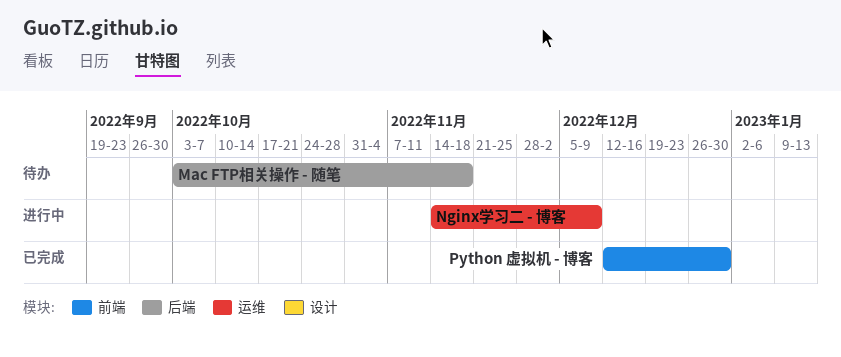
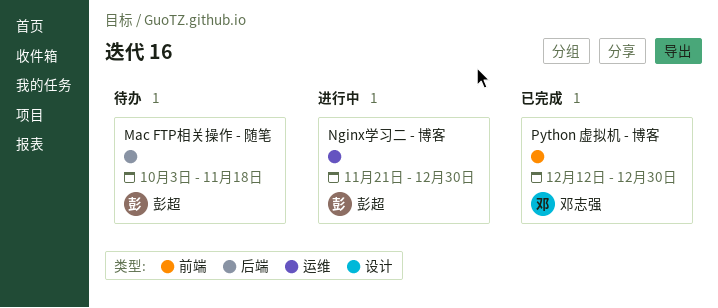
Nginx学习二 - 博客, start: Nov 14 -> Nov 21
Nginx学习二 - 博客, due: Dec 9 -> Dec 30

